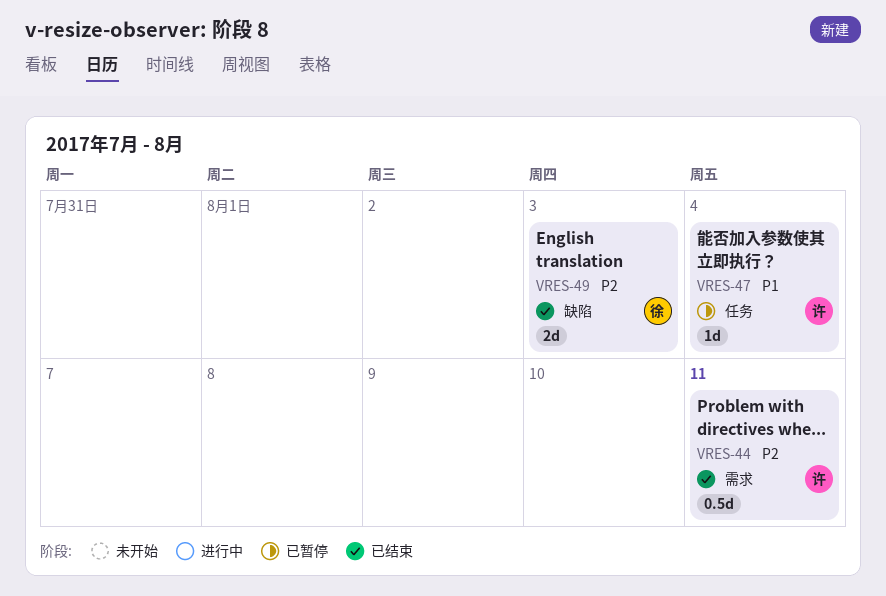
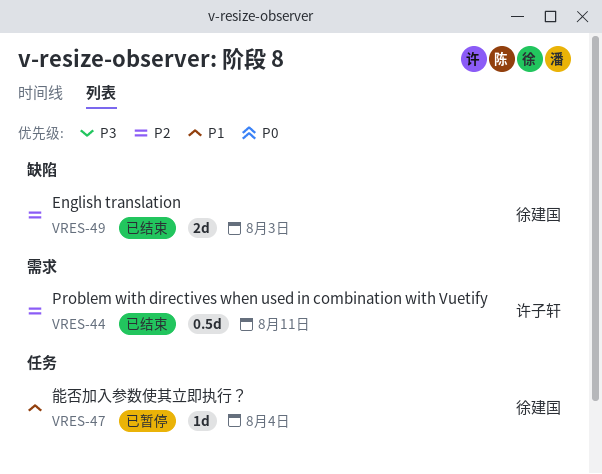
VRES-47, owner: 许子轩 -> 徐建国

